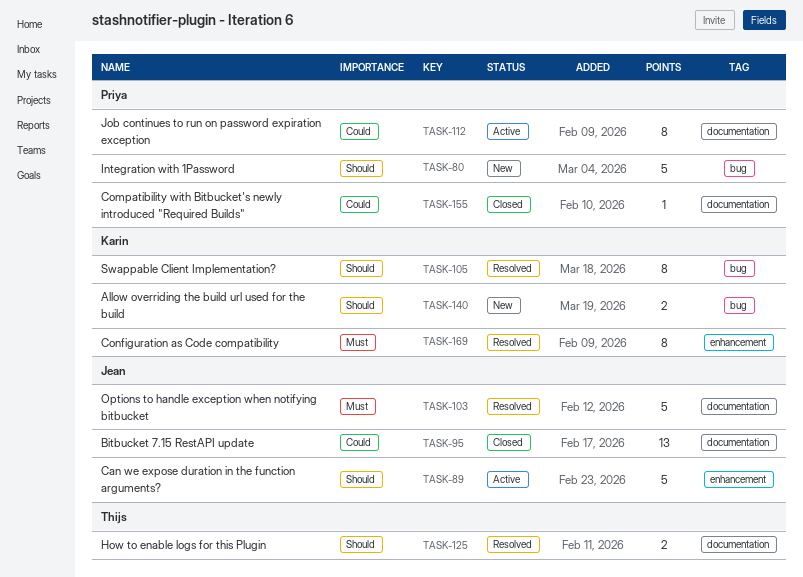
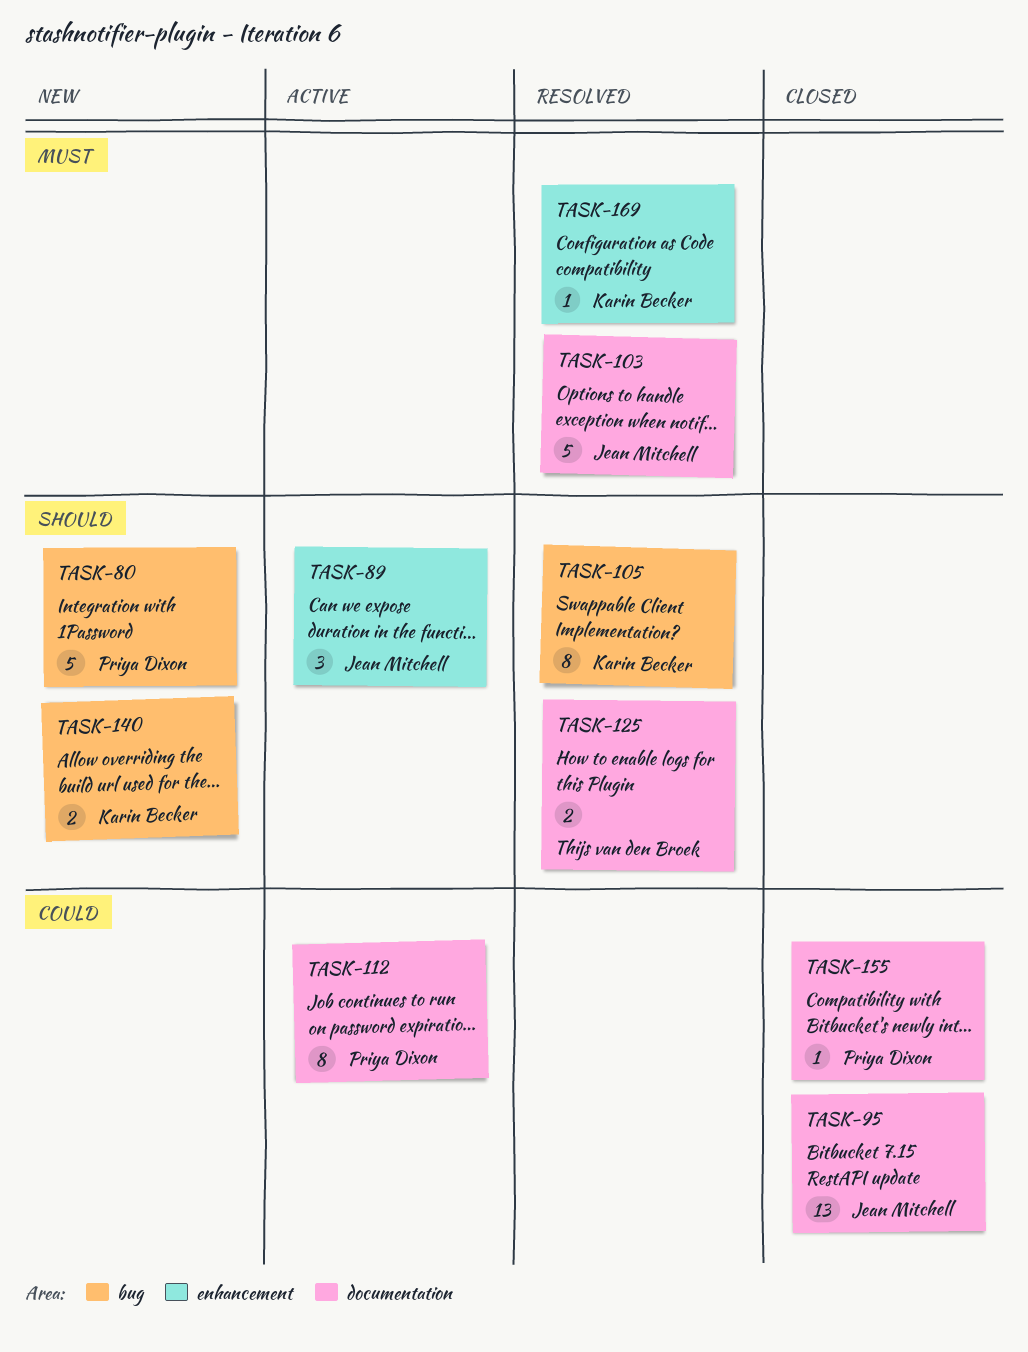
TASK-89, estimate: 5 -> 3
TASK-169, estimate: 8 -> 1

